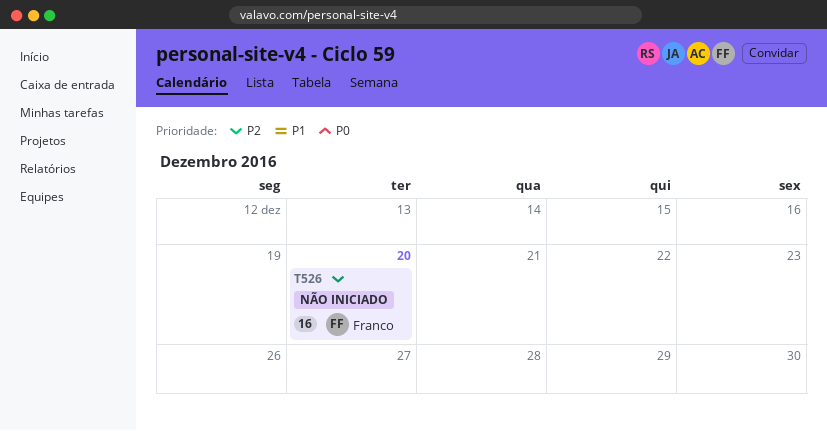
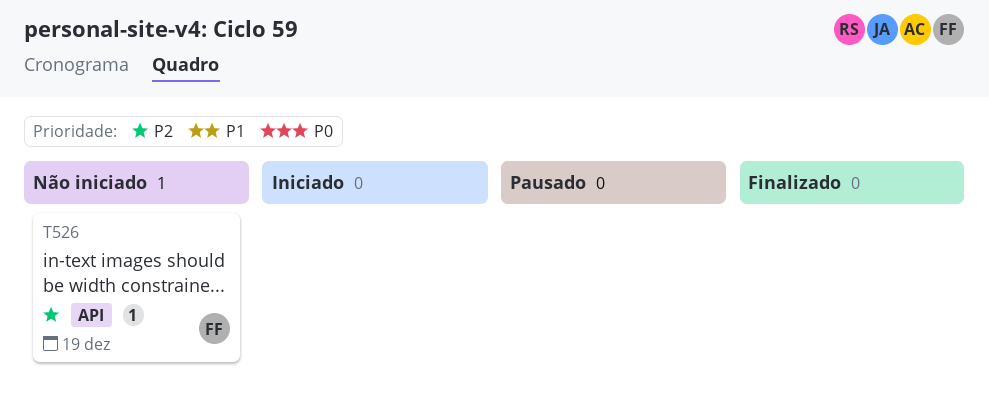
T526, estimate: 16 -> 1
T526, due: Dec 20 -> Dec 19

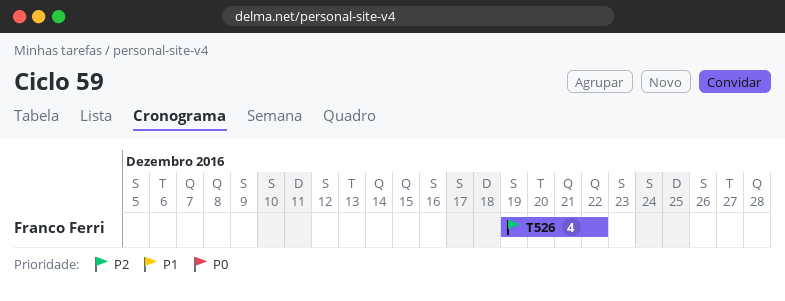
T526, estimate: 1 -> 4
T526, due: Dec 19 -> Dec 22

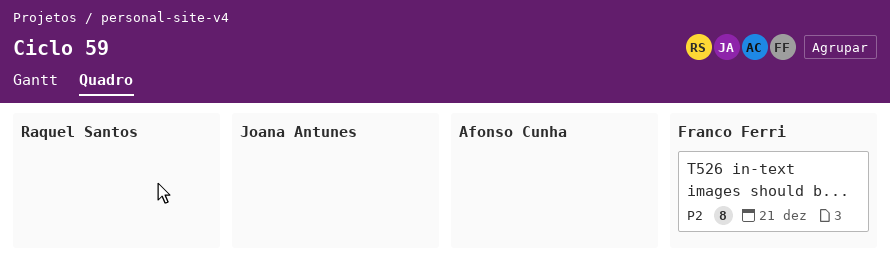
T526, estimate: 4 -> 8
T526, due: Dec 22 -> Dec 21

